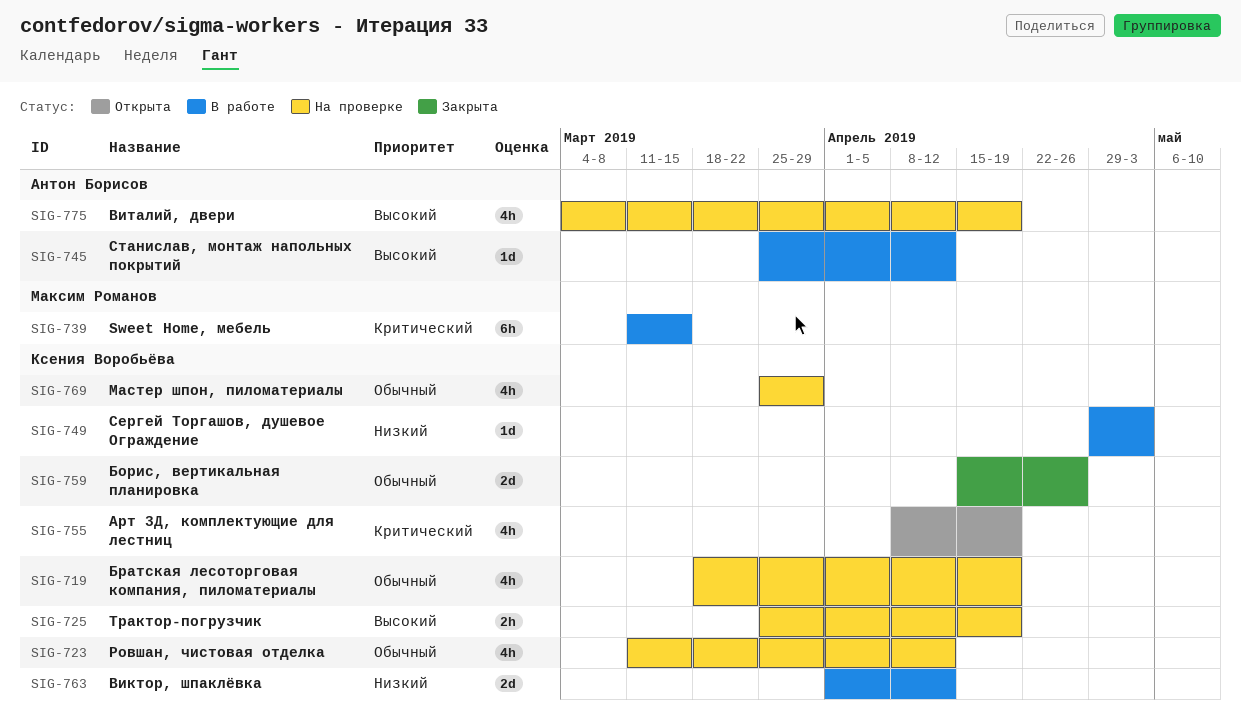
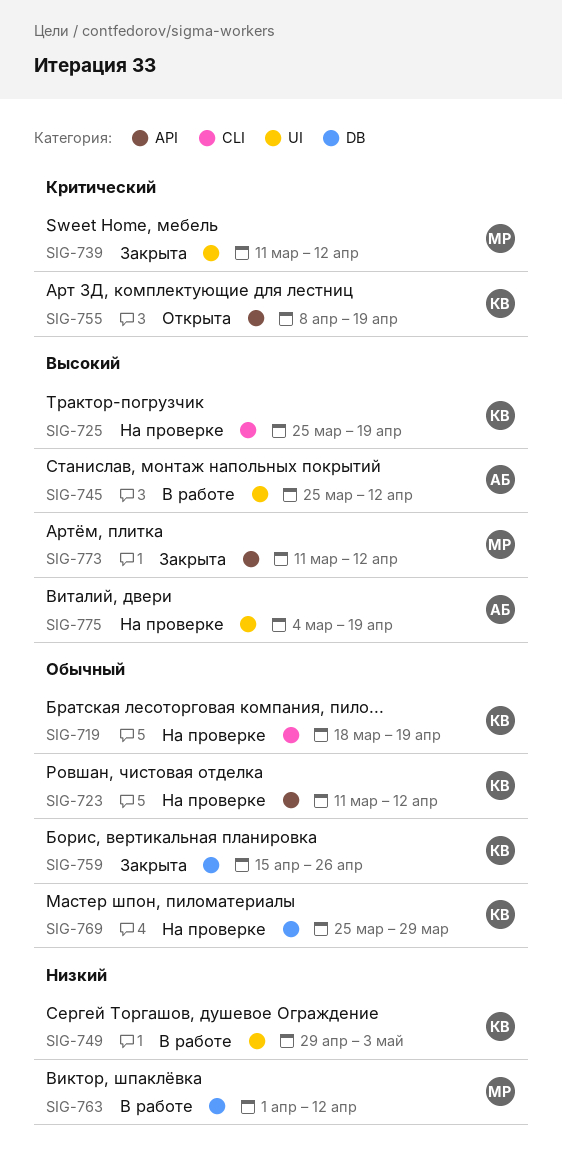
SIG-739, status: В работе -> Закрыта
SIG-739, due: Mar 15 -> Apr 12
SIG-763, owner: Ксения Воробьёва -> Максим Романов
SIG-773: none -> present

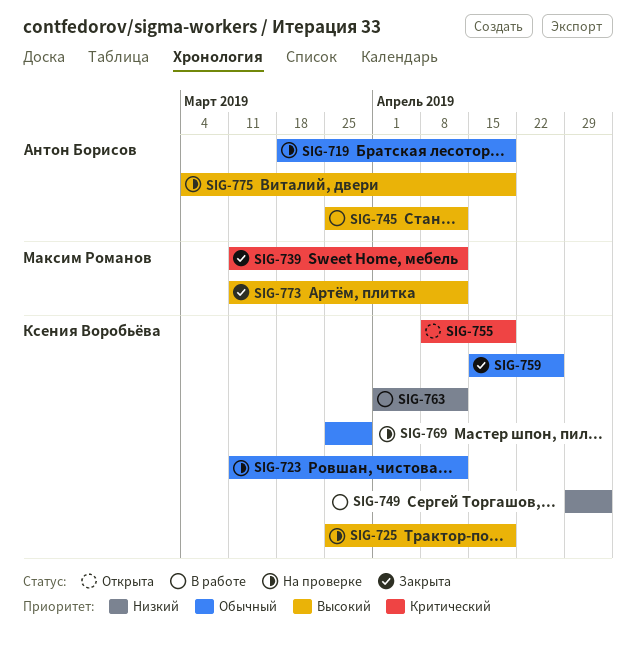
SIG-719, owner: Ксения Воробьёва -> Антон Борисов
SIG-763, owner: Максим Романов -> Ксения Воробьёва

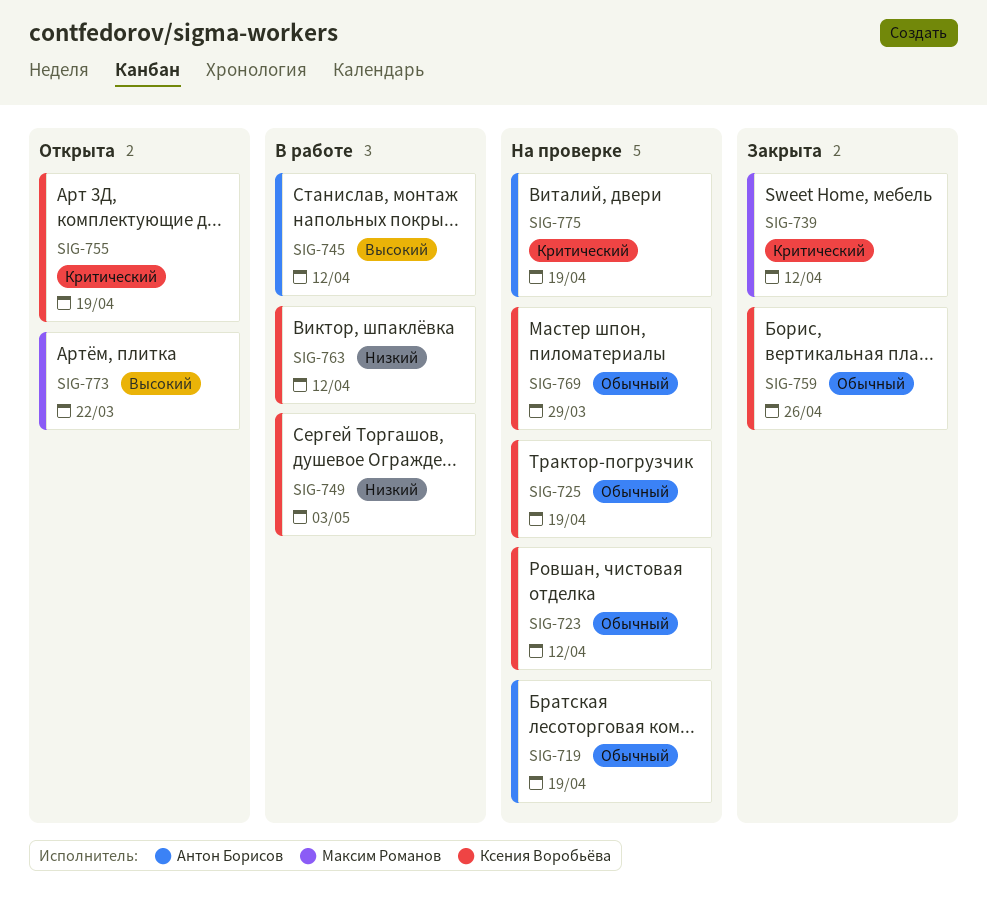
SIG-725, priority: Высокий -> Обычный
SIG-773, status: Закрыта -> Открыта
SIG-773, due: Apr 12 -> Mar 22
SIG-775, priority: Высокий -> Критический

